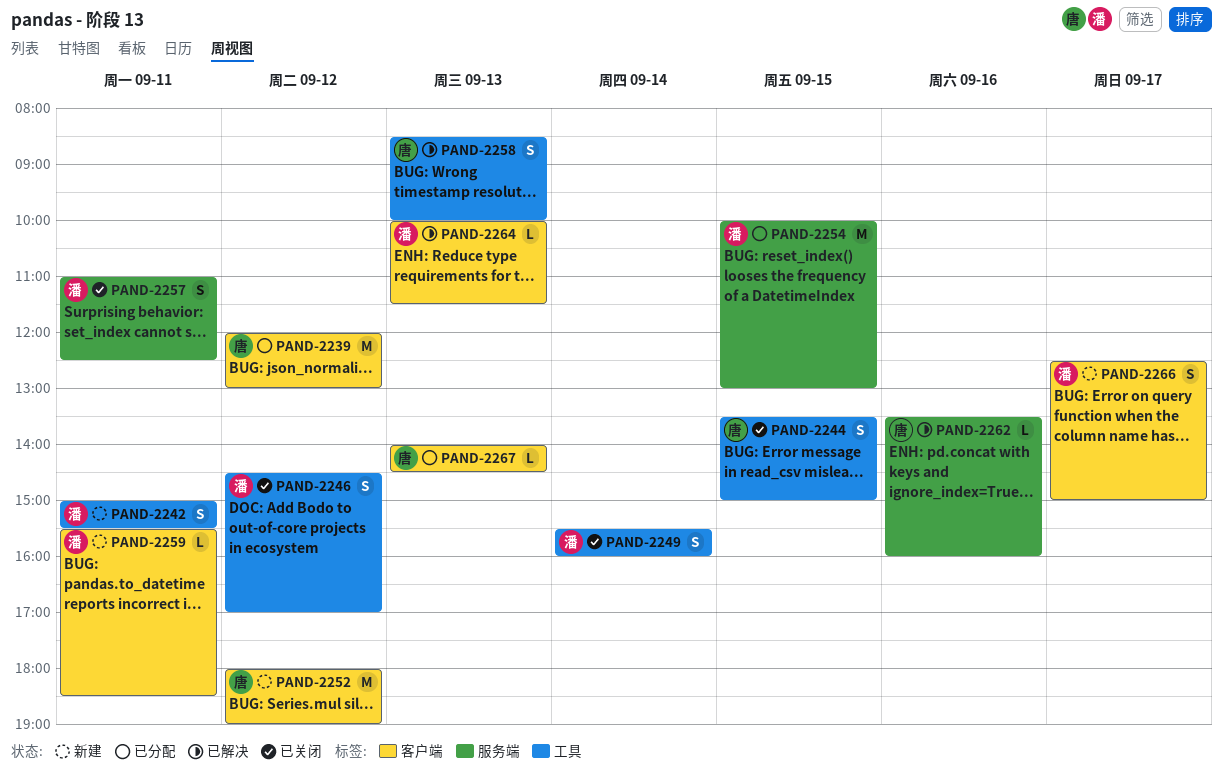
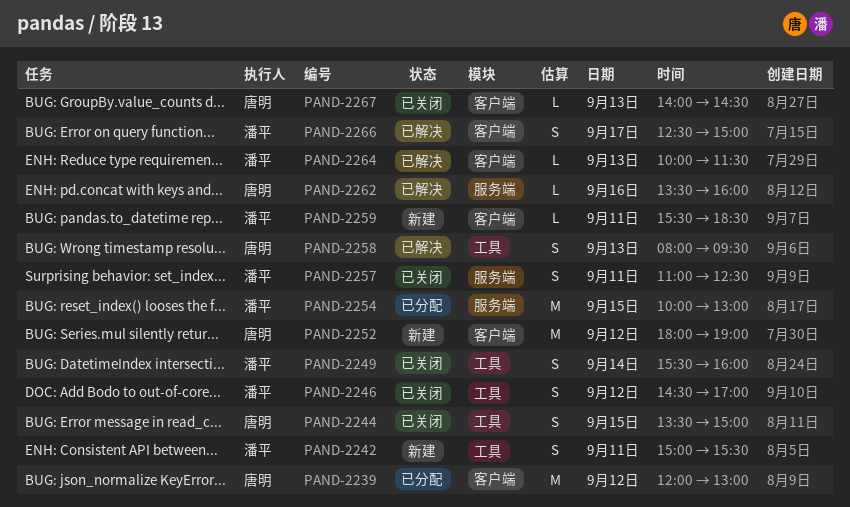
PAND-2258, begins: 08:30 -> 08:00
PAND-2258, ends: 10:00 -> 09:30
PAND-2266, status: 新建 -> 已解决
PAND-2267, status: 已分配 -> 已关闭

